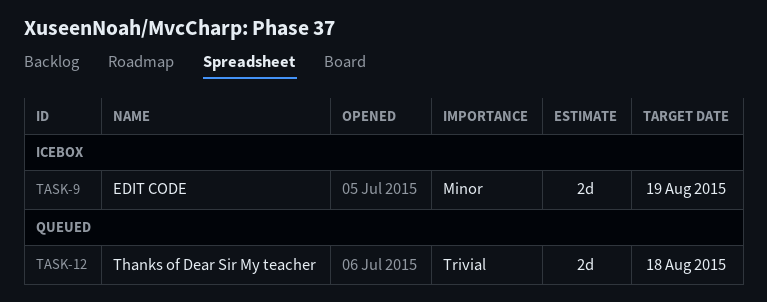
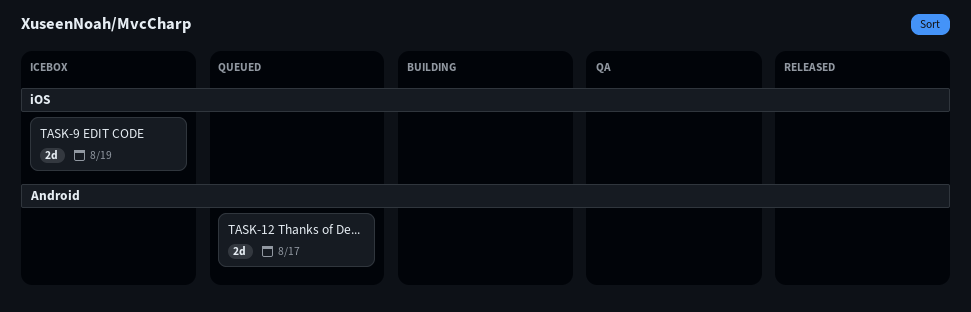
TASK-12, due: Aug 18 -> Aug 17

